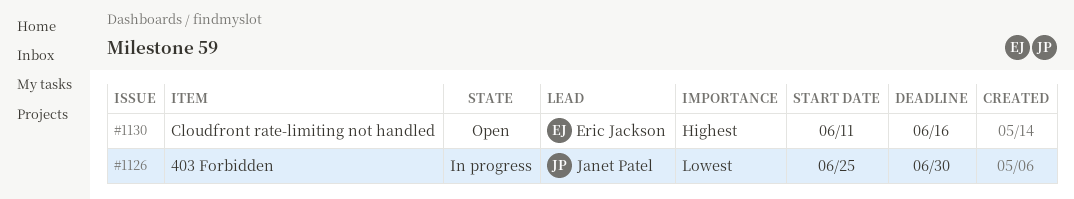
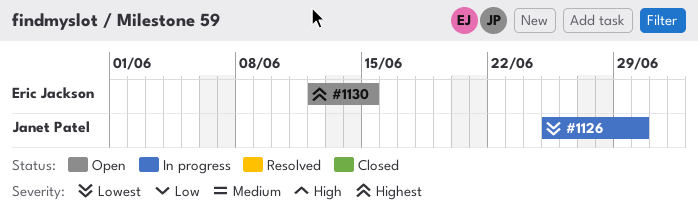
#1130, start: Jun 11 -> Jun 12
#1130, due: Jun 16 -> Jun 15

